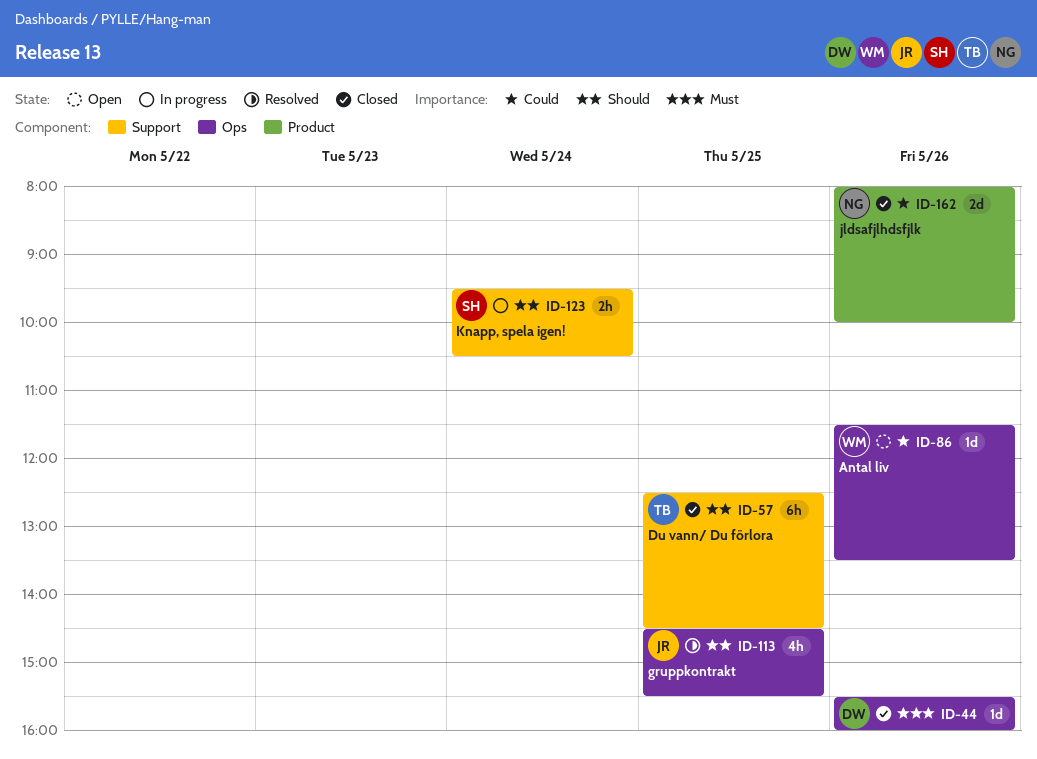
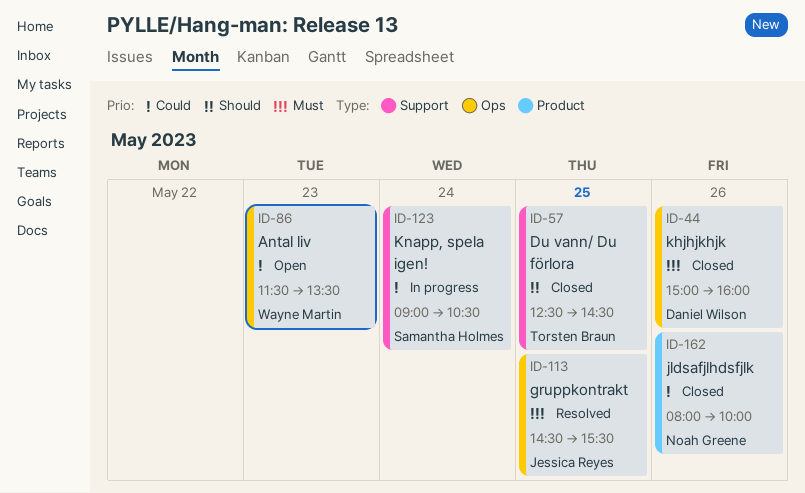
ID-44, begins: 15:30 -> 15:00
ID-86, day: May 26 -> May 23
ID-113, priority: Should -> Must
ID-123, priority: Should -> Could
ID-123, begins: 09:30 -> 09:00

